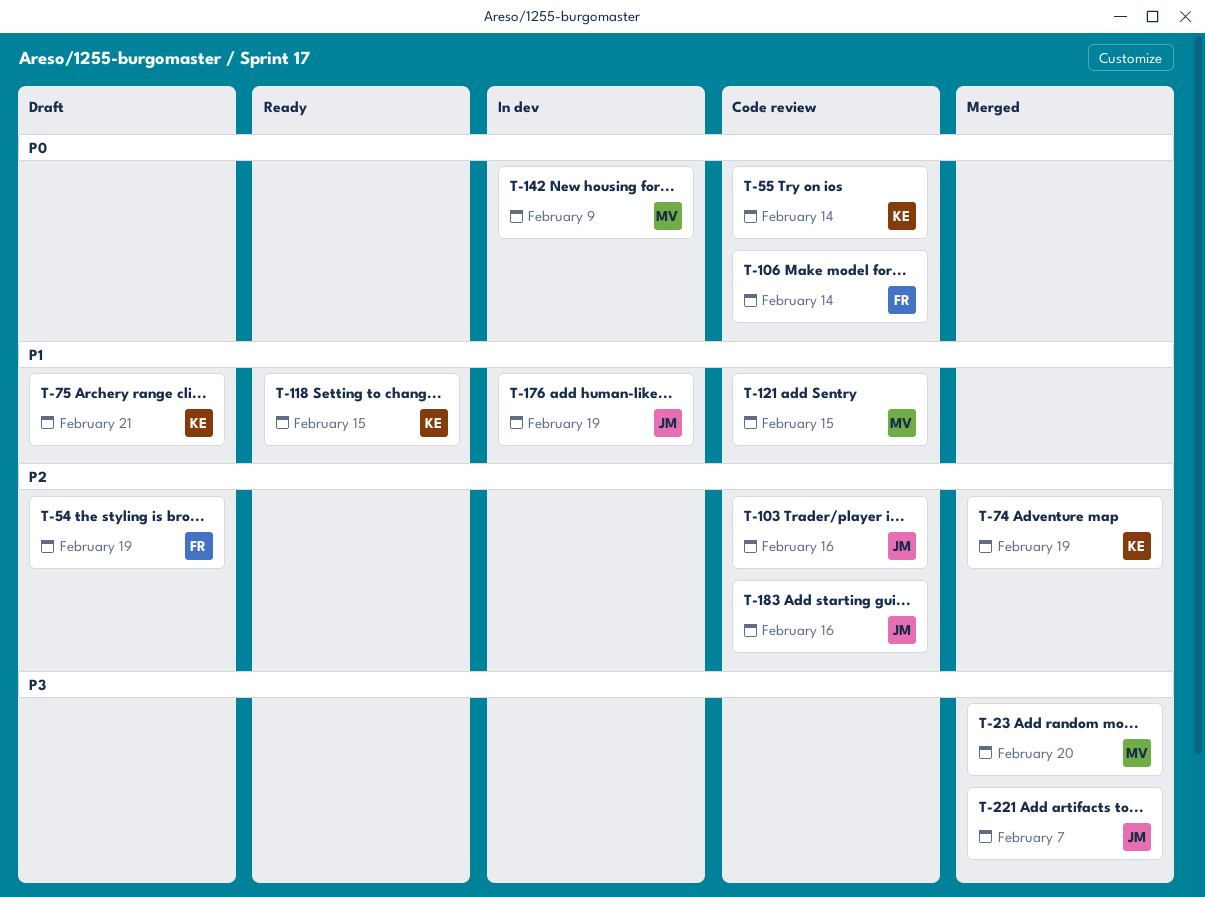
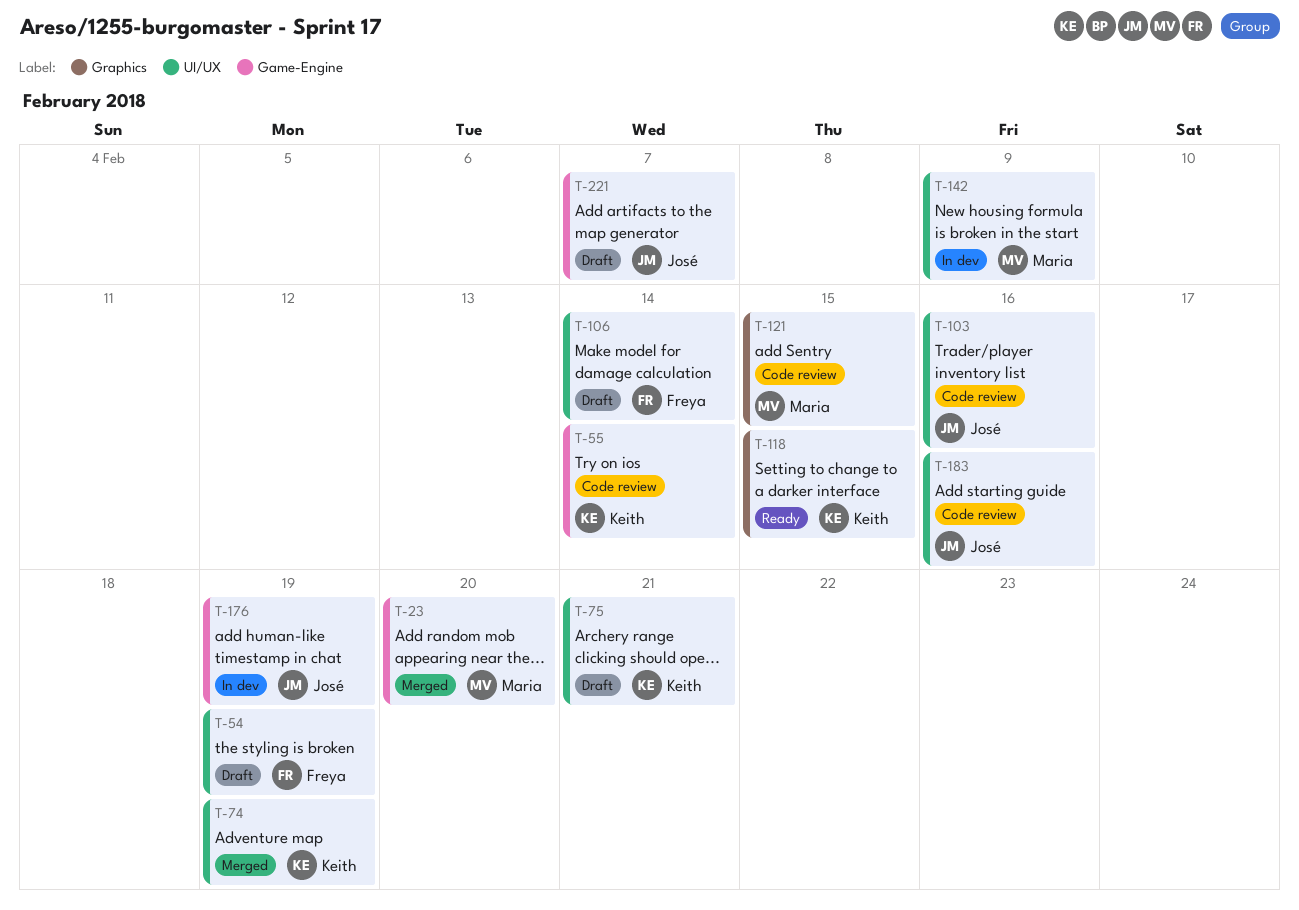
T-106, status: Code review -> Draft
T-221, status: Merged -> Draft

